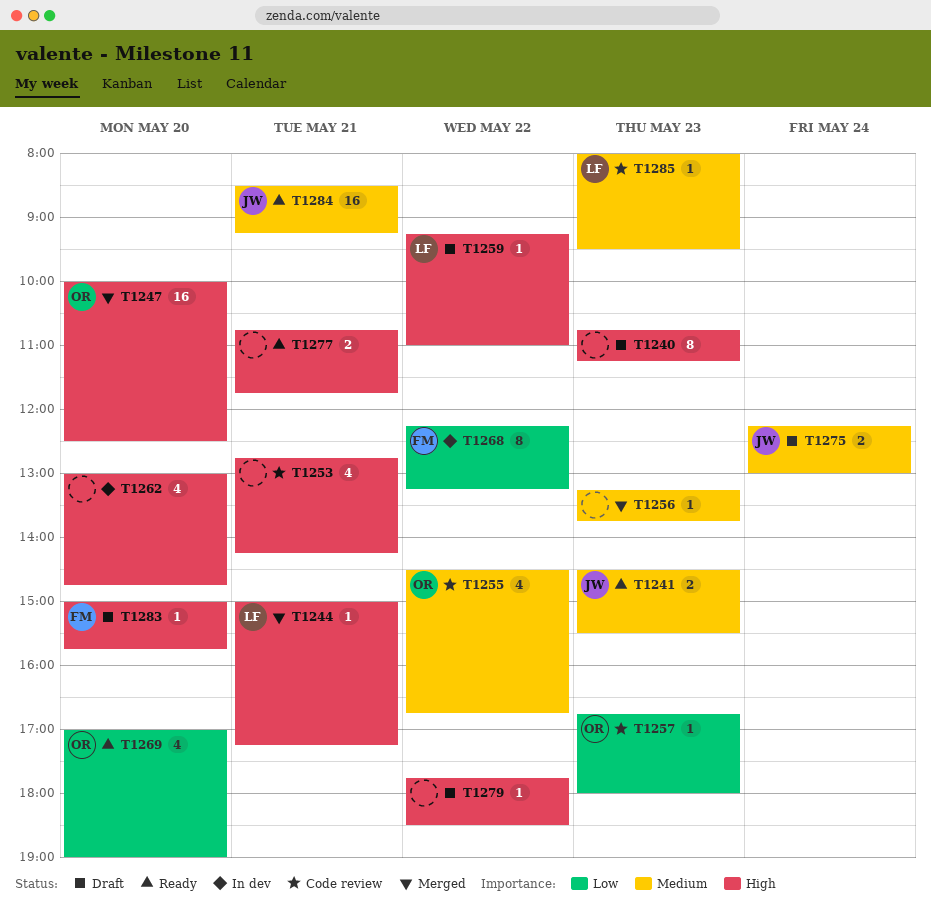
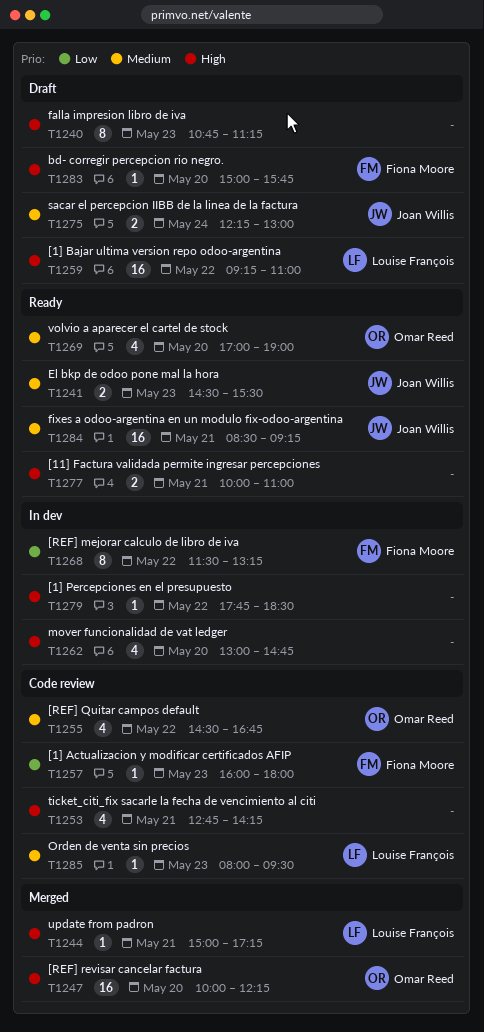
T1247, ends: 12:30 -> 12:15
T1256: present -> none
T1257, owner: Omar Reed -> Fiona Moore
T1257, begins: 16:45 -> 16:00
T1259, estimate: 1 -> 16
T1268, begins: 12:15 -> 11:30
T1269, priority: Low -> Medium
T1277, begins: 10:45 -> 10:00
T1277, ends: 11:45 -> 11:00
T1279, status: Draft -> In dev

